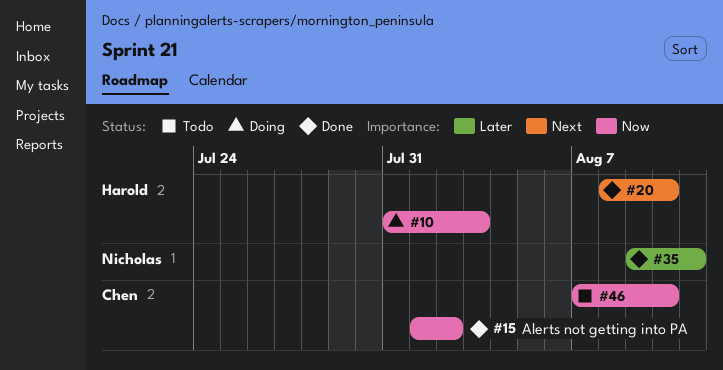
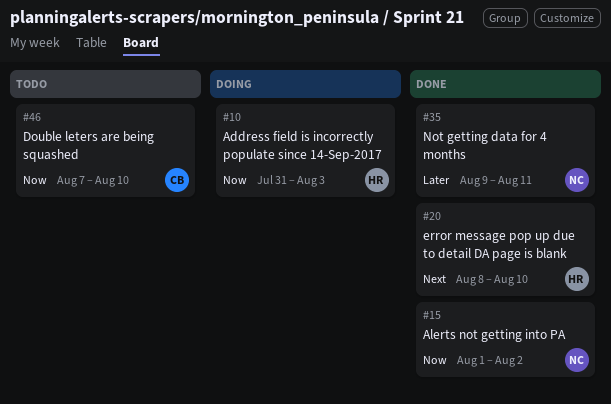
#15, owner: Chen -> Nicholas

